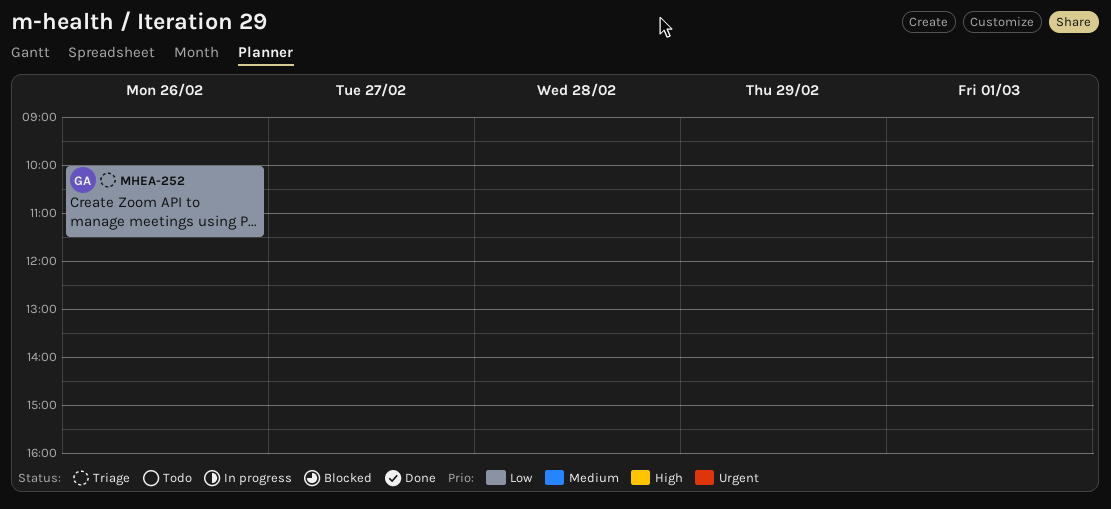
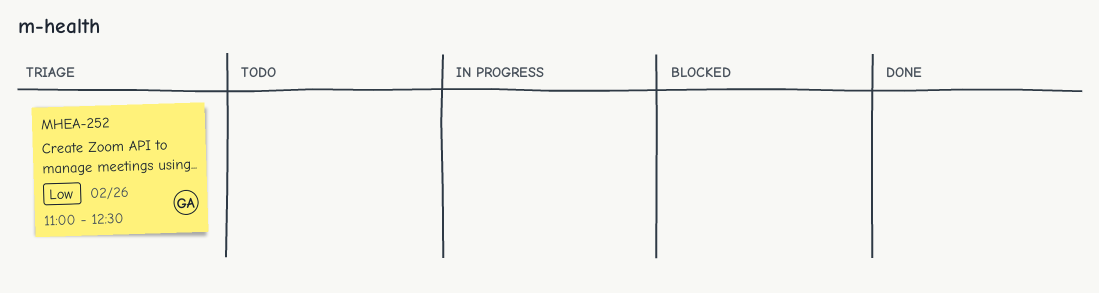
MHEA-252, begins: 10:00 -> 11:00
MHEA-252, ends: 11:30 -> 12:30

